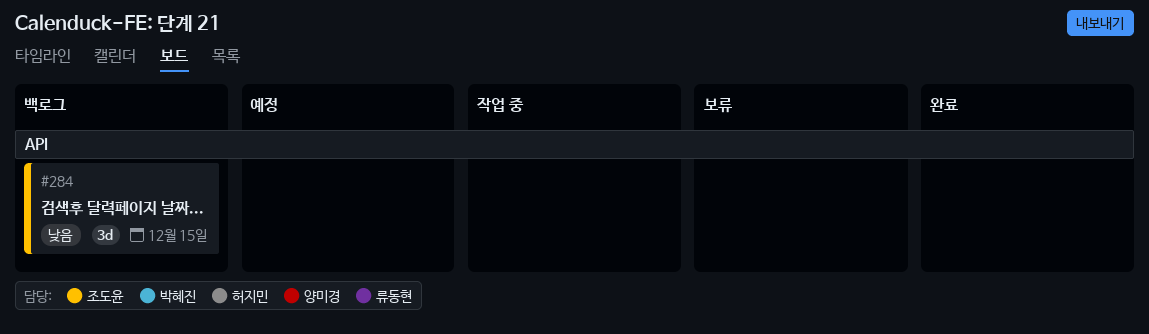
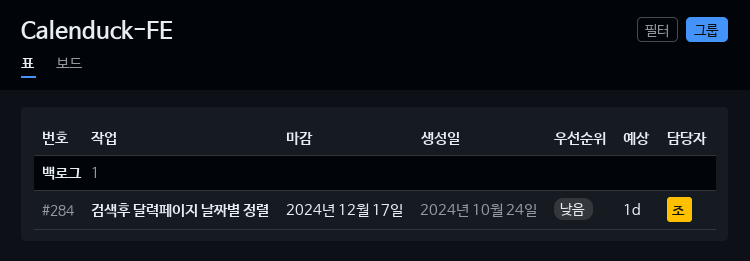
#284, estimate: 3d -> 1d
#284, due: Dec 15 -> Dec 17

